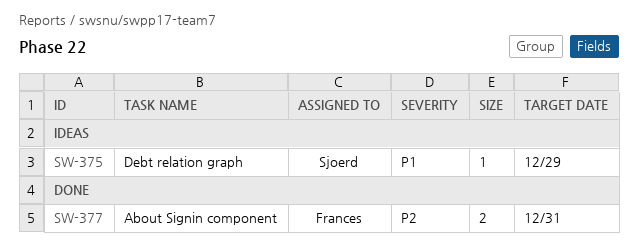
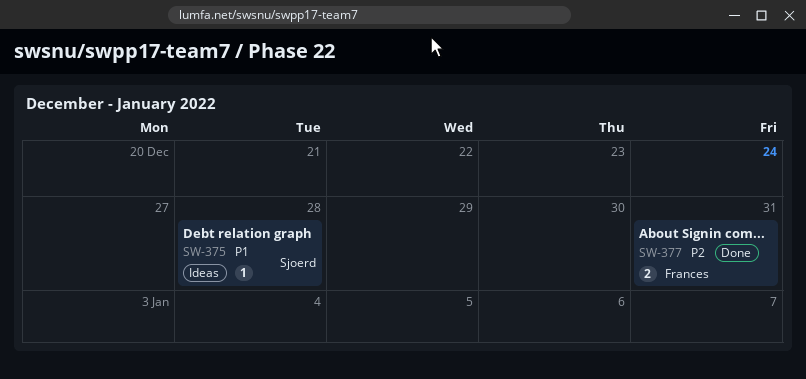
SW-375, due: Dec 29 -> Dec 28

